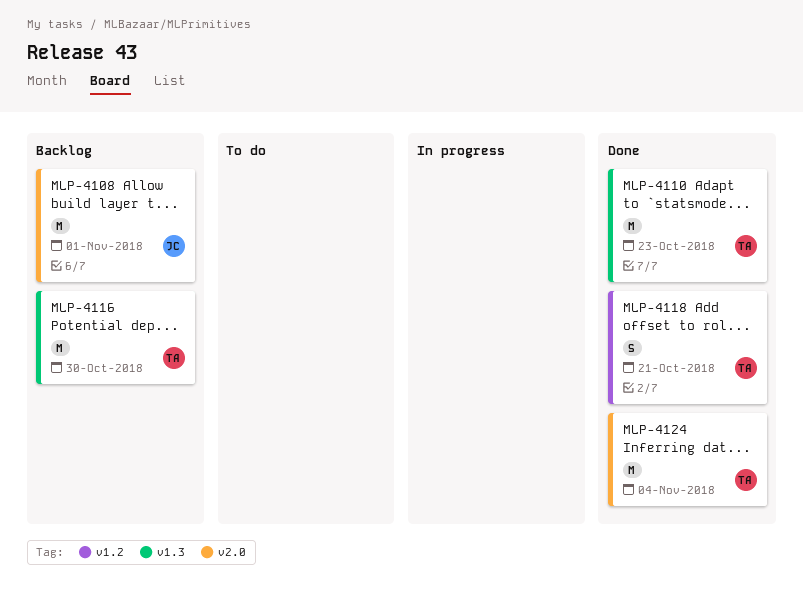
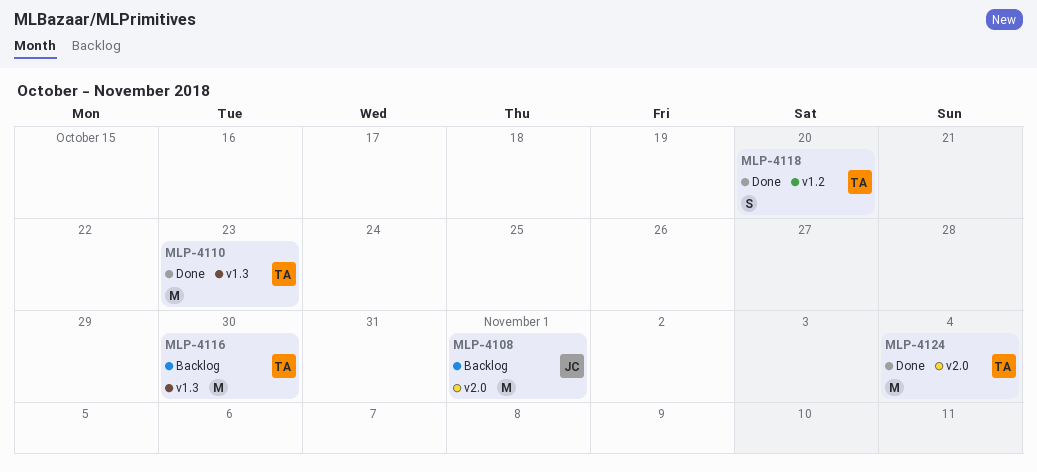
MLP-4118, due: Oct 21 -> Oct 20

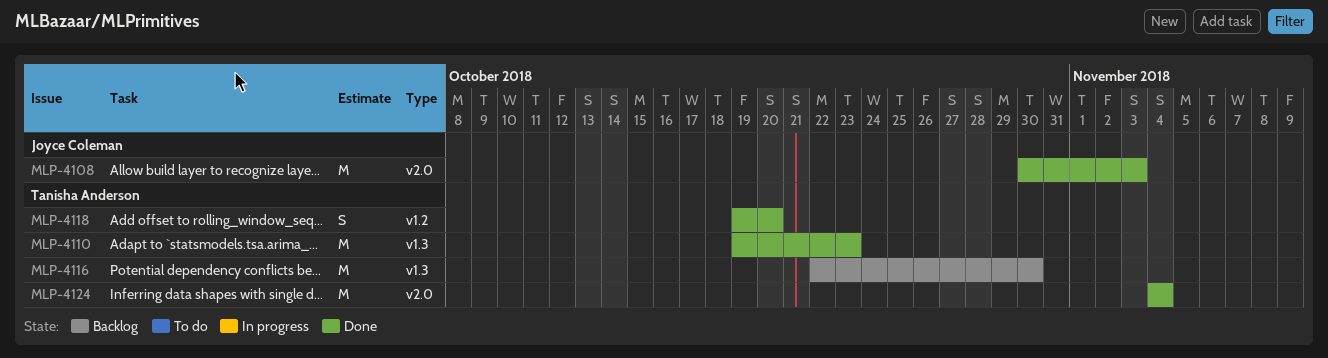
MLP-4108, status: Backlog -> Done
MLP-4108, due: Nov 1 -> Nov 3

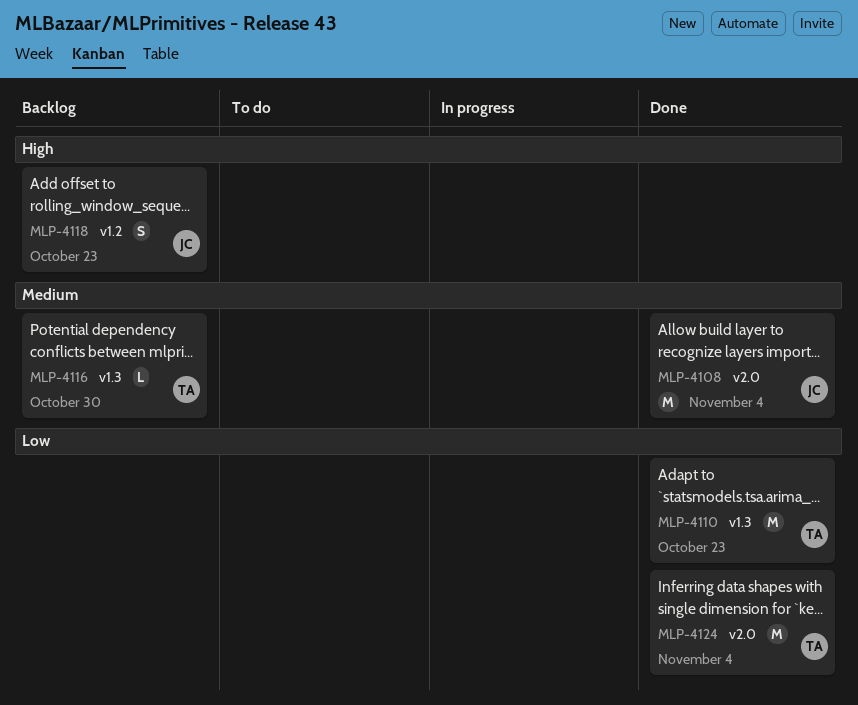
MLP-4108, due: Nov 3 -> Nov 4
MLP-4116, estimate: M -> L
MLP-4118, status: Done -> Backlog
MLP-4118, owner: Tanisha Anderson -> Joyce Coleman
MLP-4118, due: Oct 20 -> Oct 23

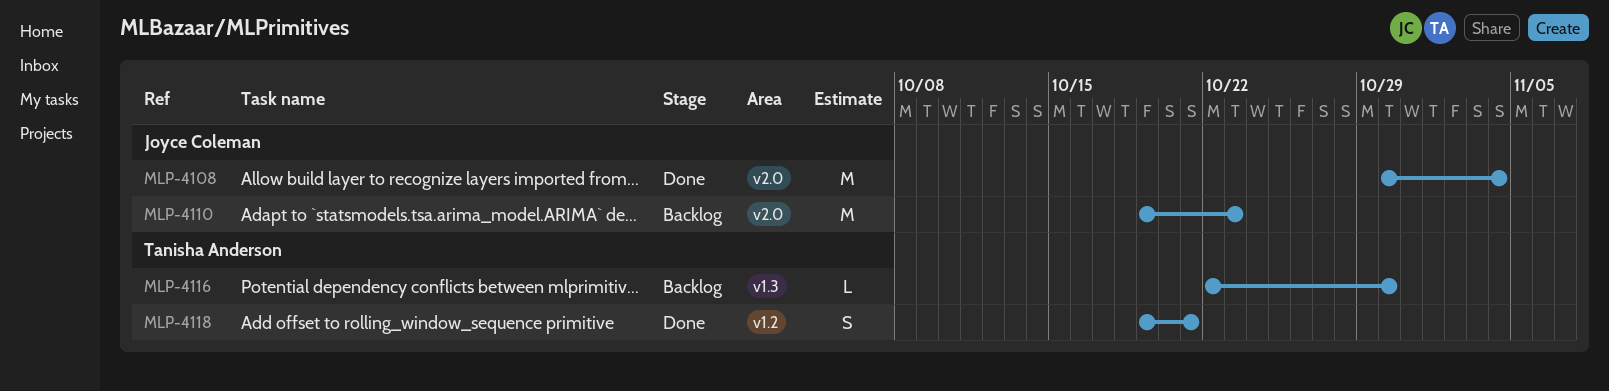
MLP-4110, status: Done -> Backlog
MLP-4110, owner: Tanisha Anderson -> Joyce Coleman
MLP-4110, label: v1.3 -> v2.0
MLP-4118, status: Backlog -> Done
MLP-4118, owner: Joyce Coleman -> Tanisha Anderson
MLP-4118, due: Oct 23 -> Oct 21
MLP-4124: present -> none

